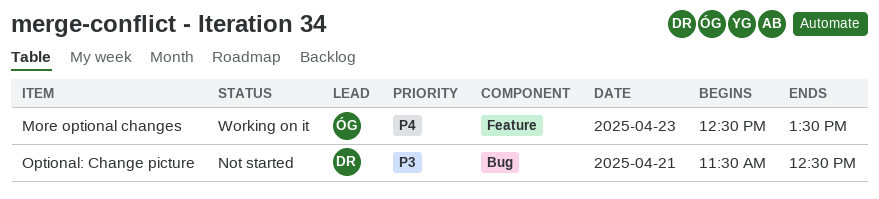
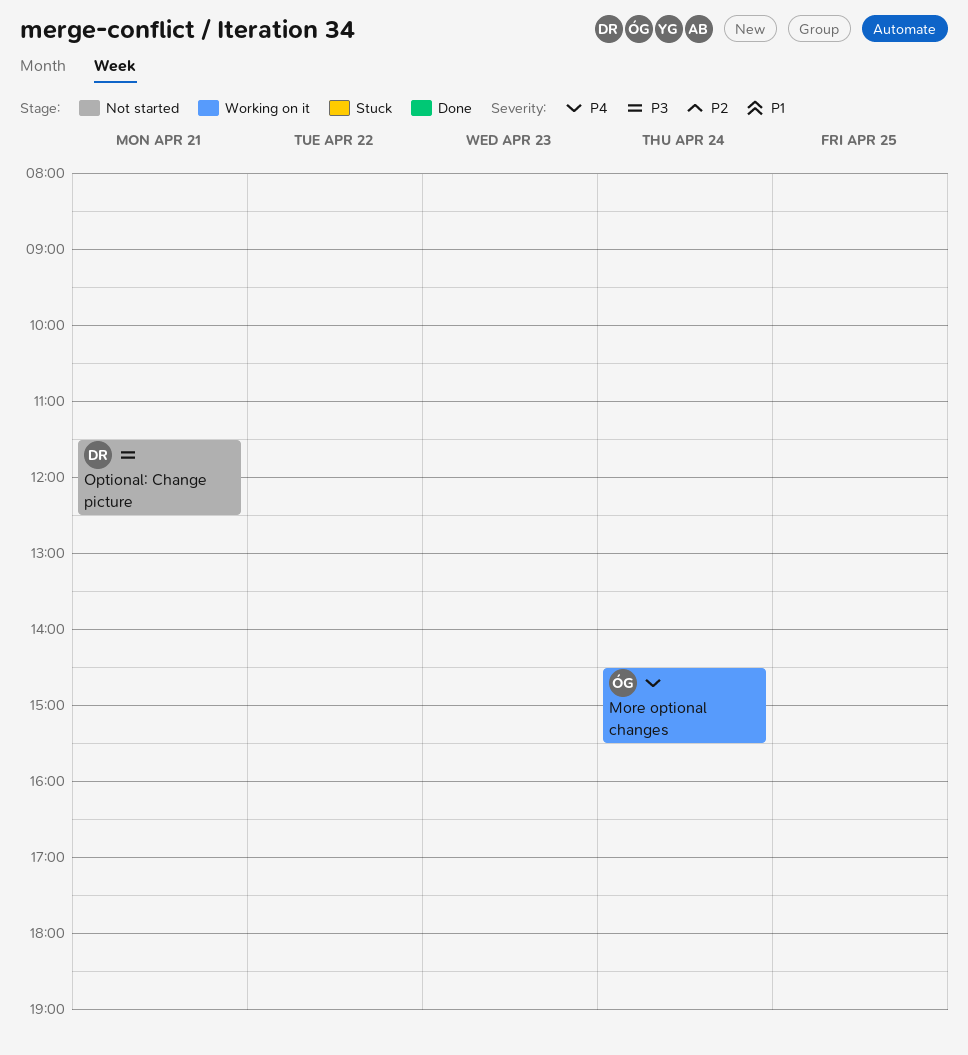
More optional changes, day: Apr 23 -> Apr 24
More optional changes, begins: 12:30 -> 14:30
More optional changes, ends: 13:30 -> 15:30

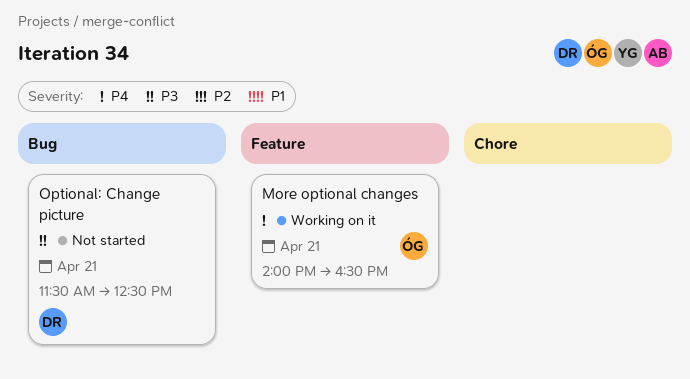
More optional changes, day: Apr 24 -> Apr 21
More optional changes, begins: 14:30 -> 14:00
More optional changes, ends: 15:30 -> 16:30

